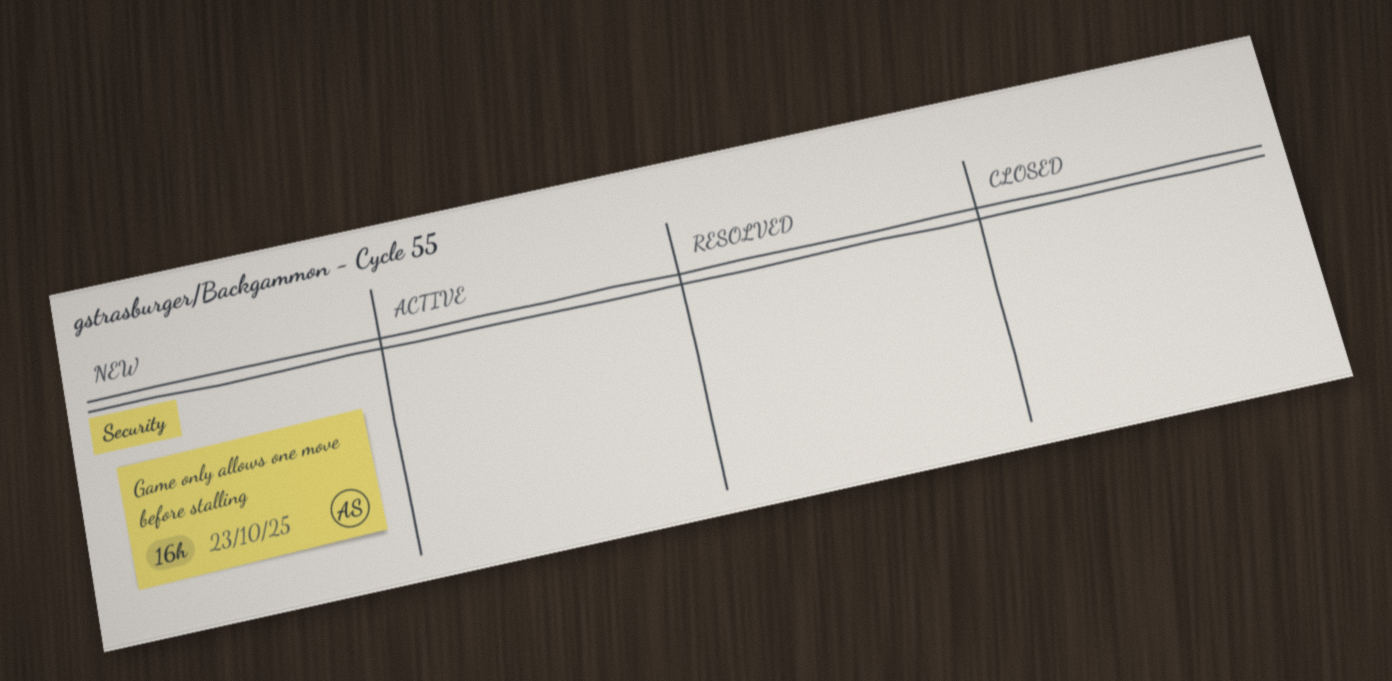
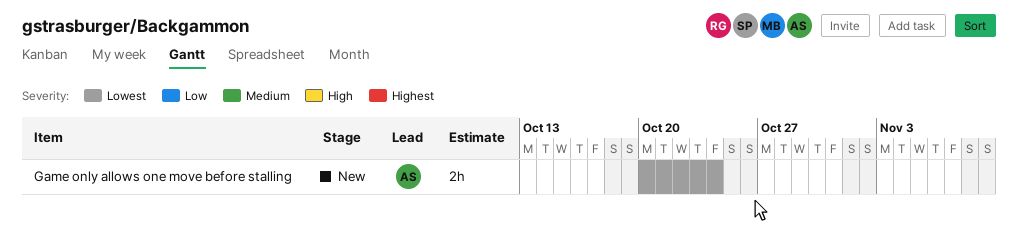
Game only allows one move before stalling, estimate: 16h -> 2h
Game only allows one move before stalling, due: Oct 23 -> Oct 24

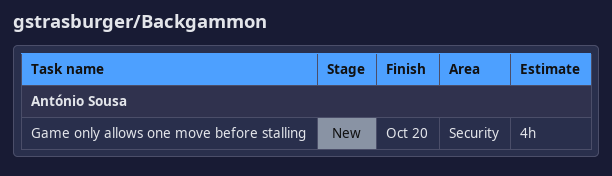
Game only allows one move before stalling, estimate: 2h -> 4h
Game only allows one move before stalling, due: Oct 24 -> Oct 20

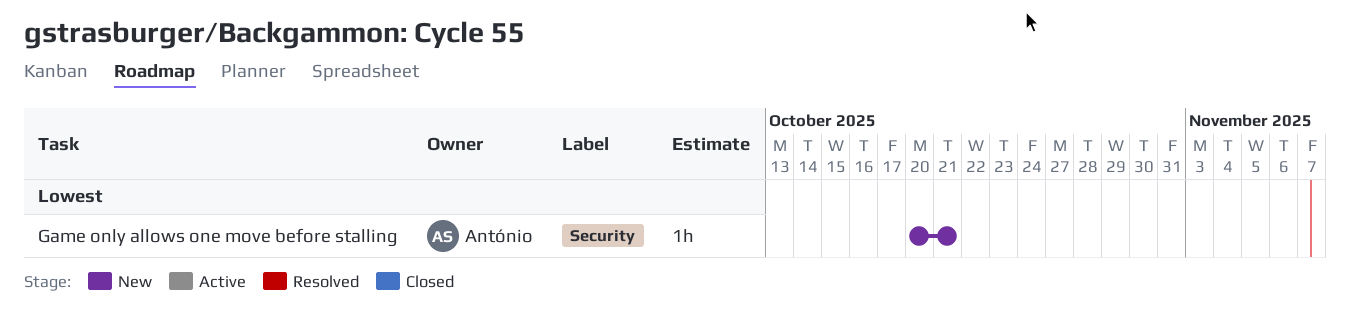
Game only allows one move before stalling, estimate: 4h -> 1h
Game only allows one move before stalling, due: Oct 20 -> Oct 21

